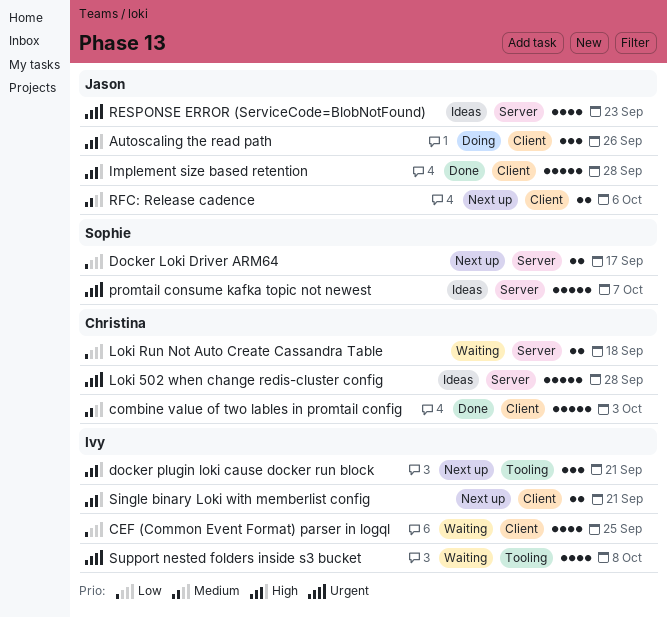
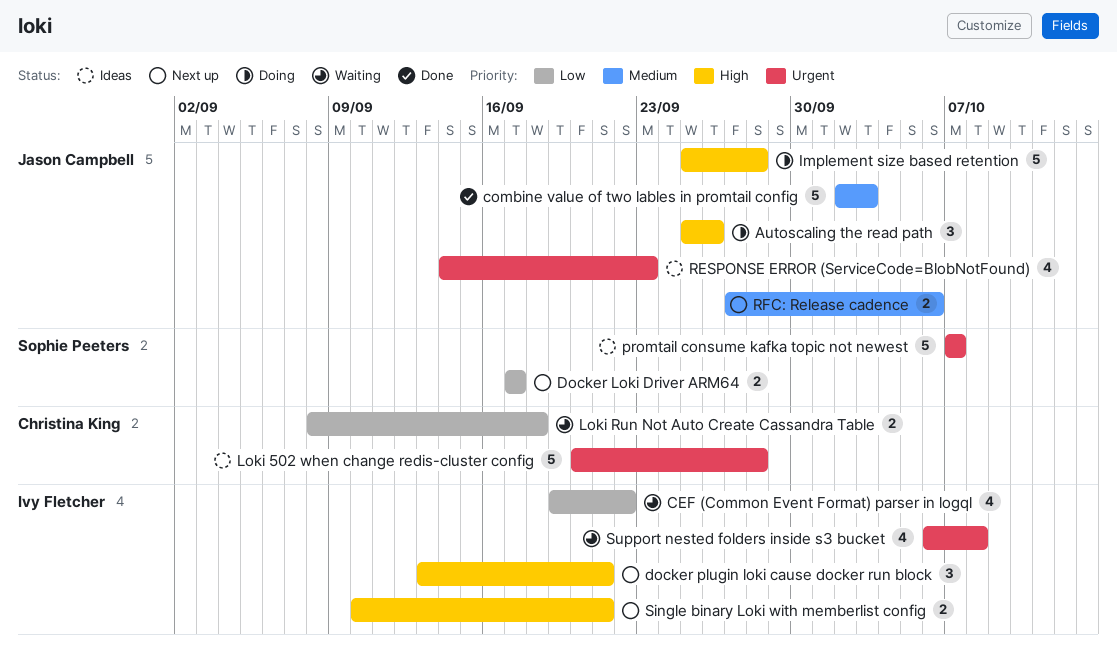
CEF (Common Event Format) parser in logql, due: Sep 25 -> Sep 22
combine value of two lables in promtail config, owner: Christina King -> Jason Campbell
Implement size based retention, status: Done -> Doing

